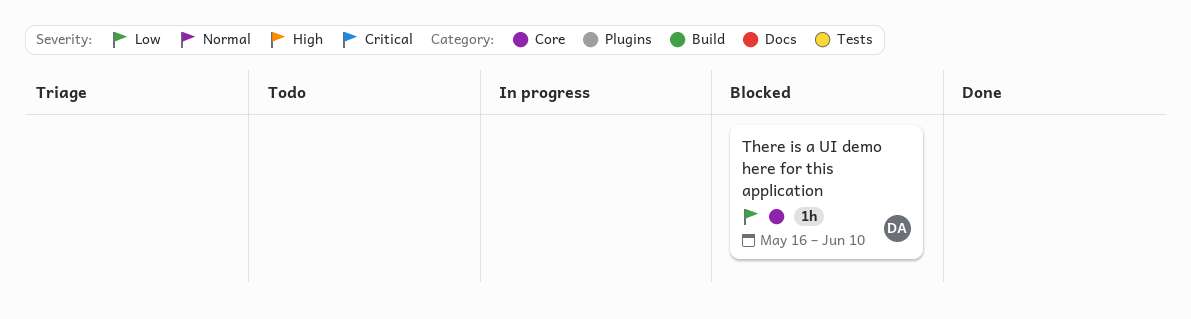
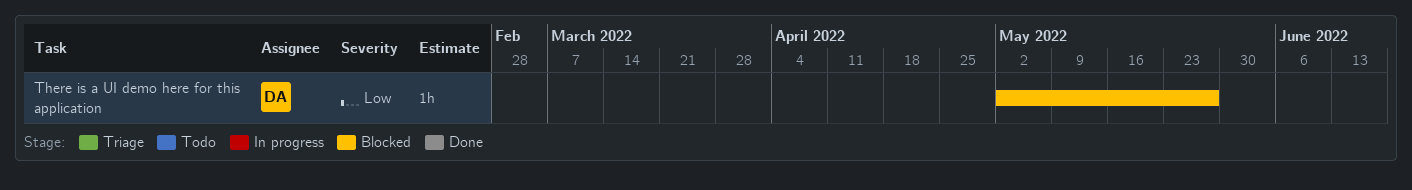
There is a UI demo here for this application, start: May 16 -> May 2
There is a UI demo here for this application, due: Jun 10 -> May 27

